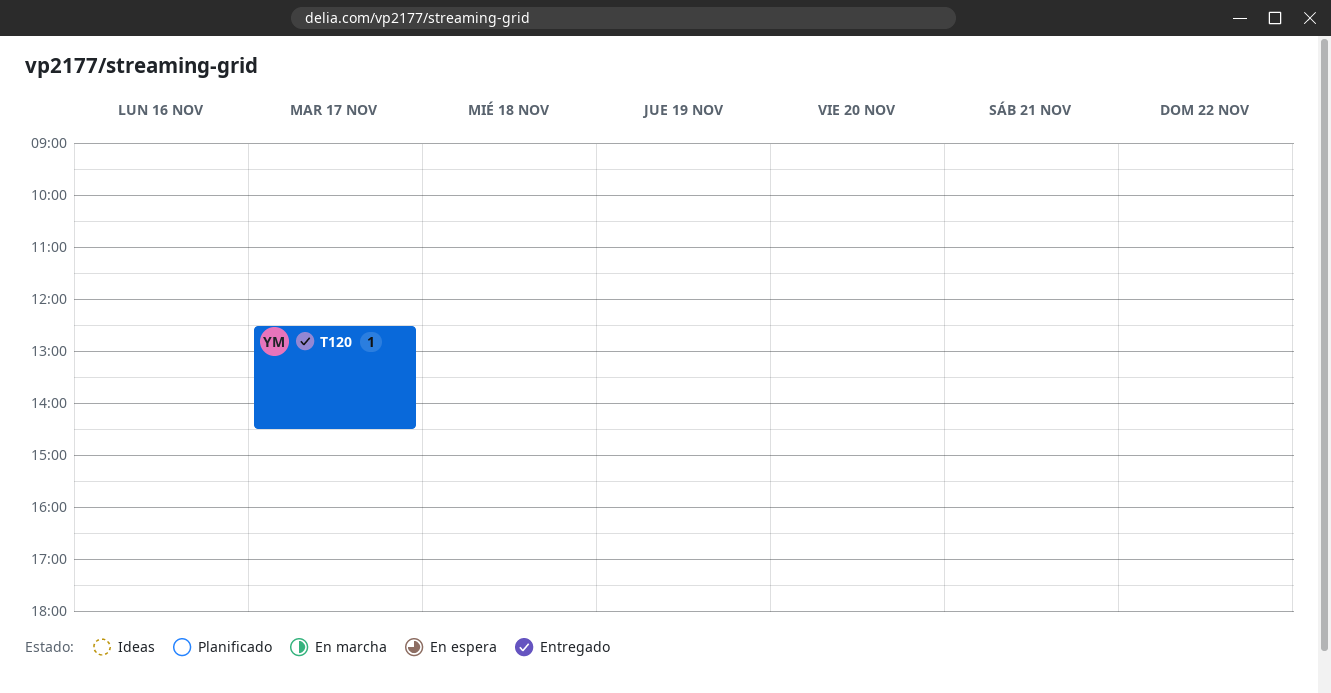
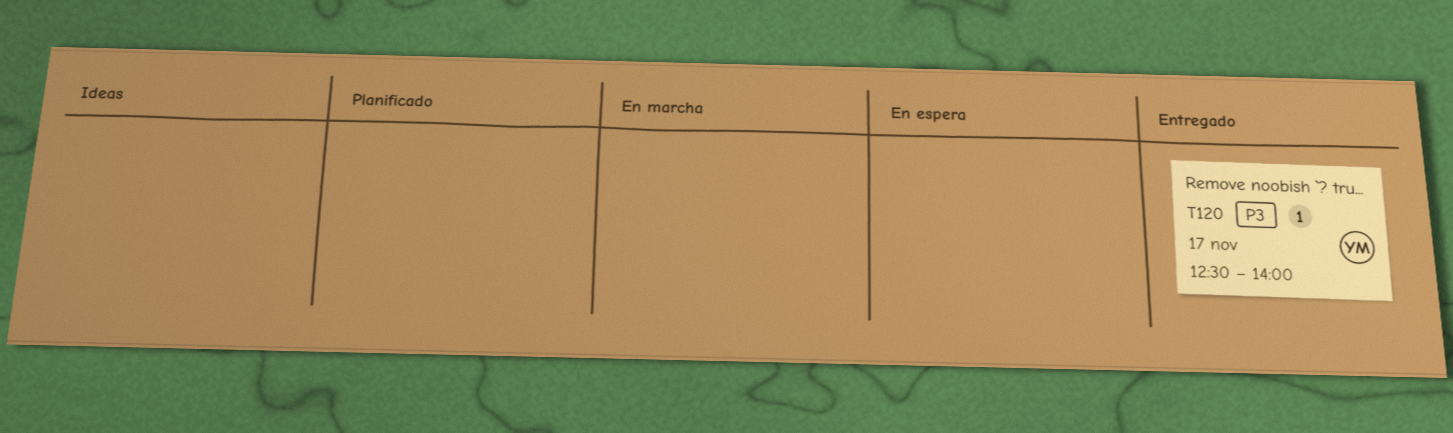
T120, ends: 14:30 -> 14:00

